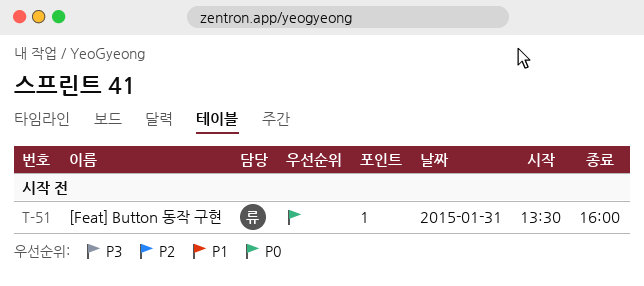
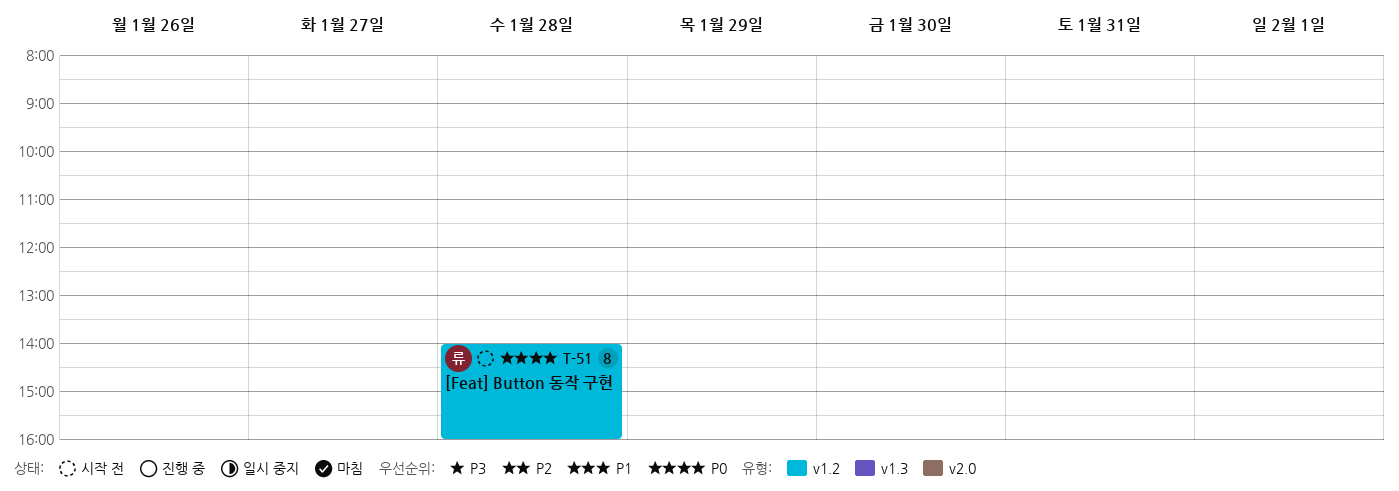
T-51, estimate: 1 -> 8
T-51, day: Jan 31 -> Jan 28
T-51, begins: 13:30 -> 14:00

